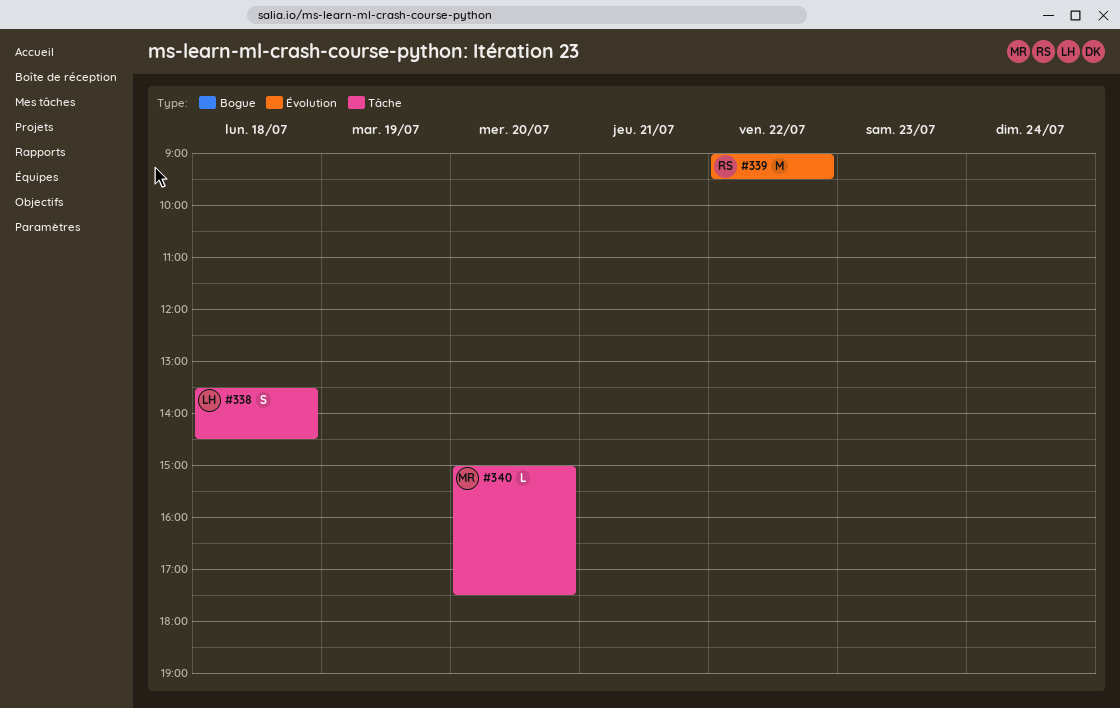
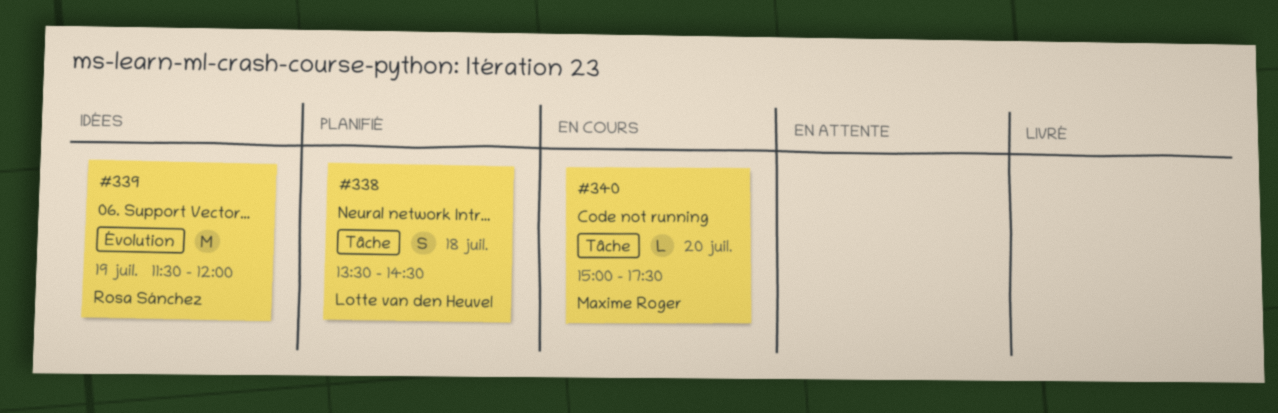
#339, day: Jul 22 -> Jul 19
#339, begins: 09:00 -> 11:30
#339, ends: 09:30 -> 12:00

